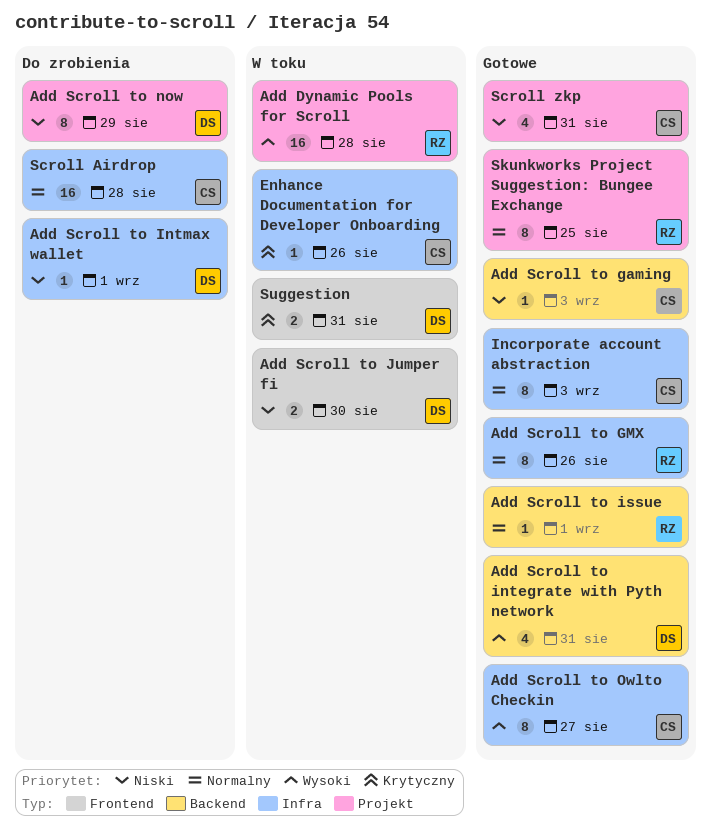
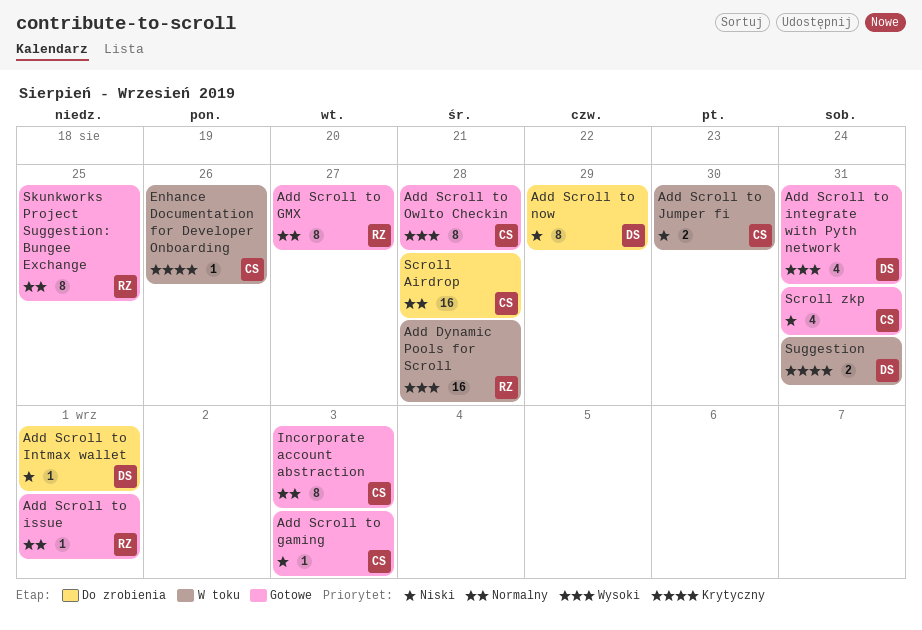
Add Scroll to GMX, due: Aug 26 -> Aug 27
Add Scroll to Jumper fi, owner: DS -> CS
Add Scroll to Owlto Checkin, due: Aug 27 -> Aug 28

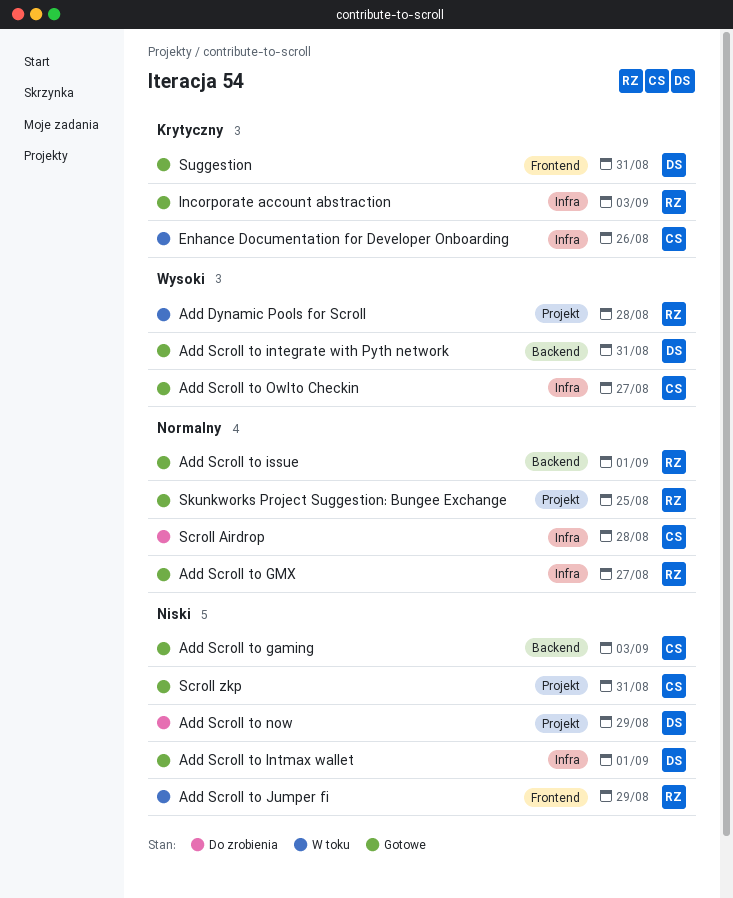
Add Scroll to Intmax wallet, status: Do zrobienia -> Gotowe
Add Scroll to Jumper fi, owner: CS -> RZ
Add Scroll to Jumper fi, due: Aug 30 -> Aug 29
Add Scroll to Owlto Checkin, due: Aug 28 -> Aug 27
Incorporate account abstraction, owner: CS -> RZ
Incorporate account abstraction, priority: Normalny -> Krytyczny
Suggestion, status: W toku -> Gotowe

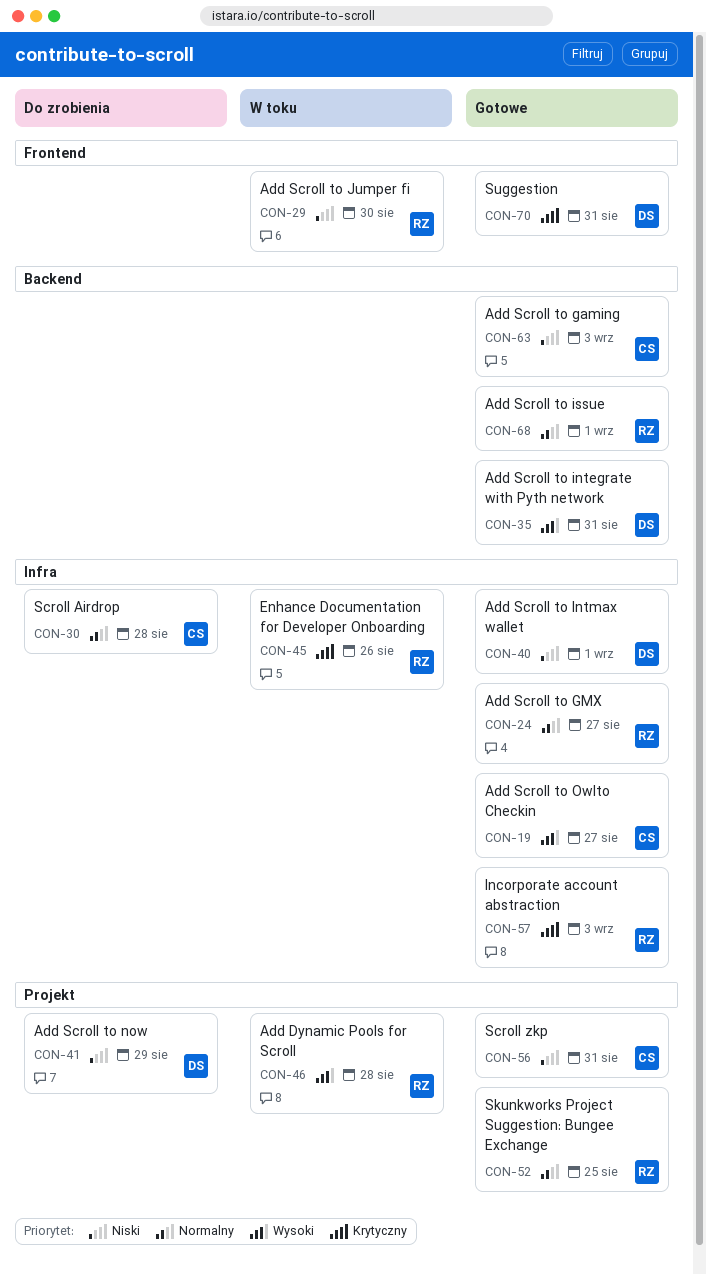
Add Scroll to Jumper fi, due: Aug 29 -> Aug 30
Enhance Documentation for Developer Onboarding, owner: CS -> RZ

